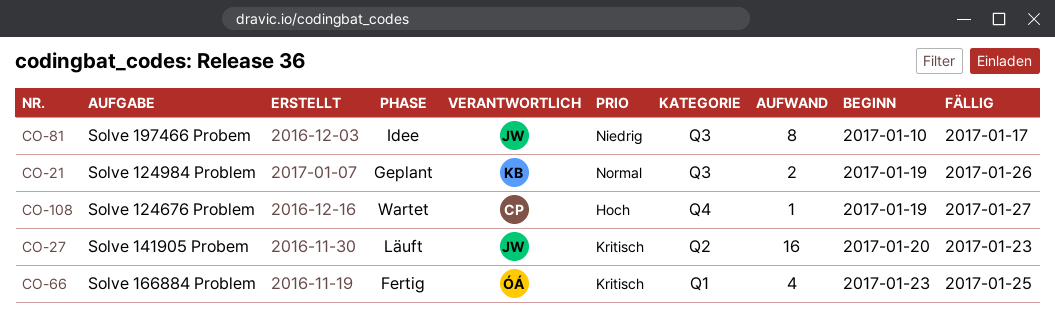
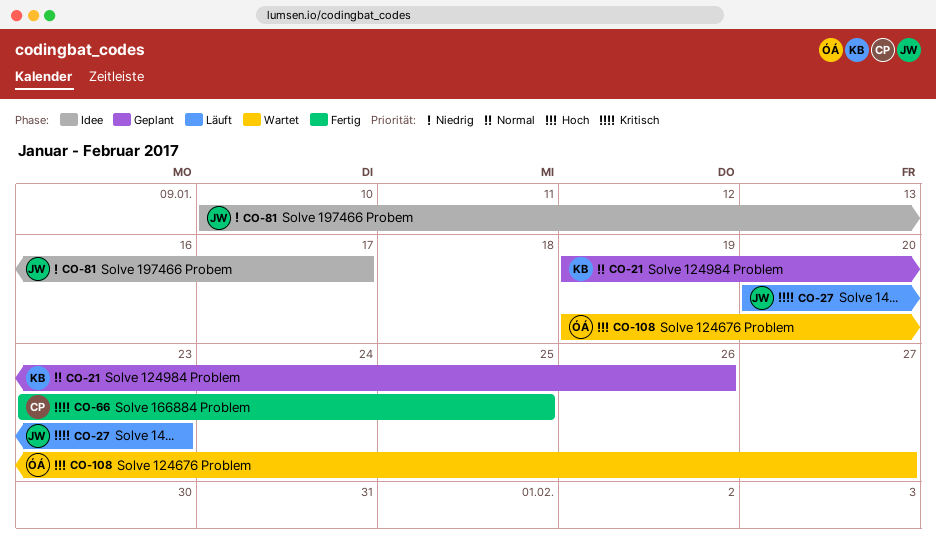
CO-66, owner: ÓÁ -> CP
CO-108, owner: CP -> ÓÁ

